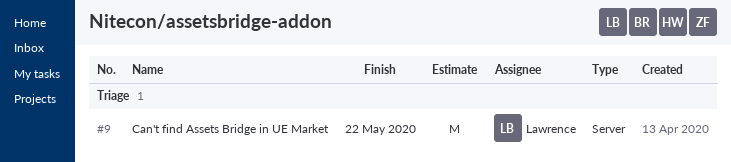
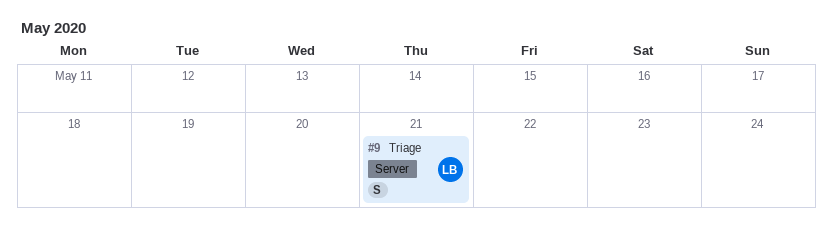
#9, estimate: M -> S
#9, due: May 22 -> May 21

